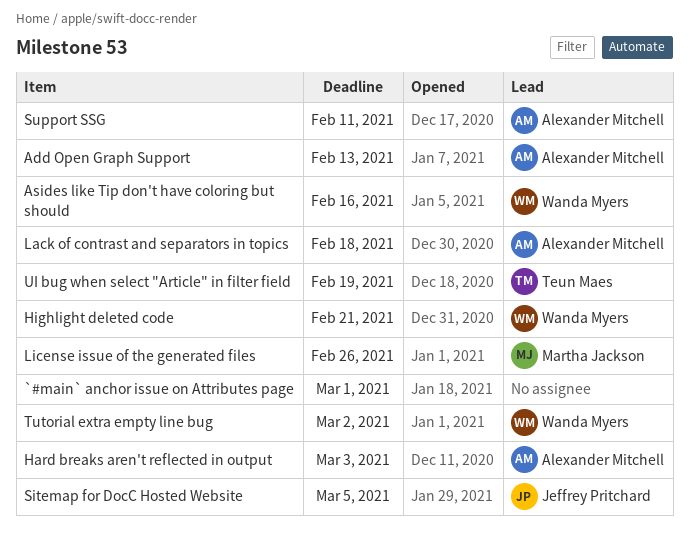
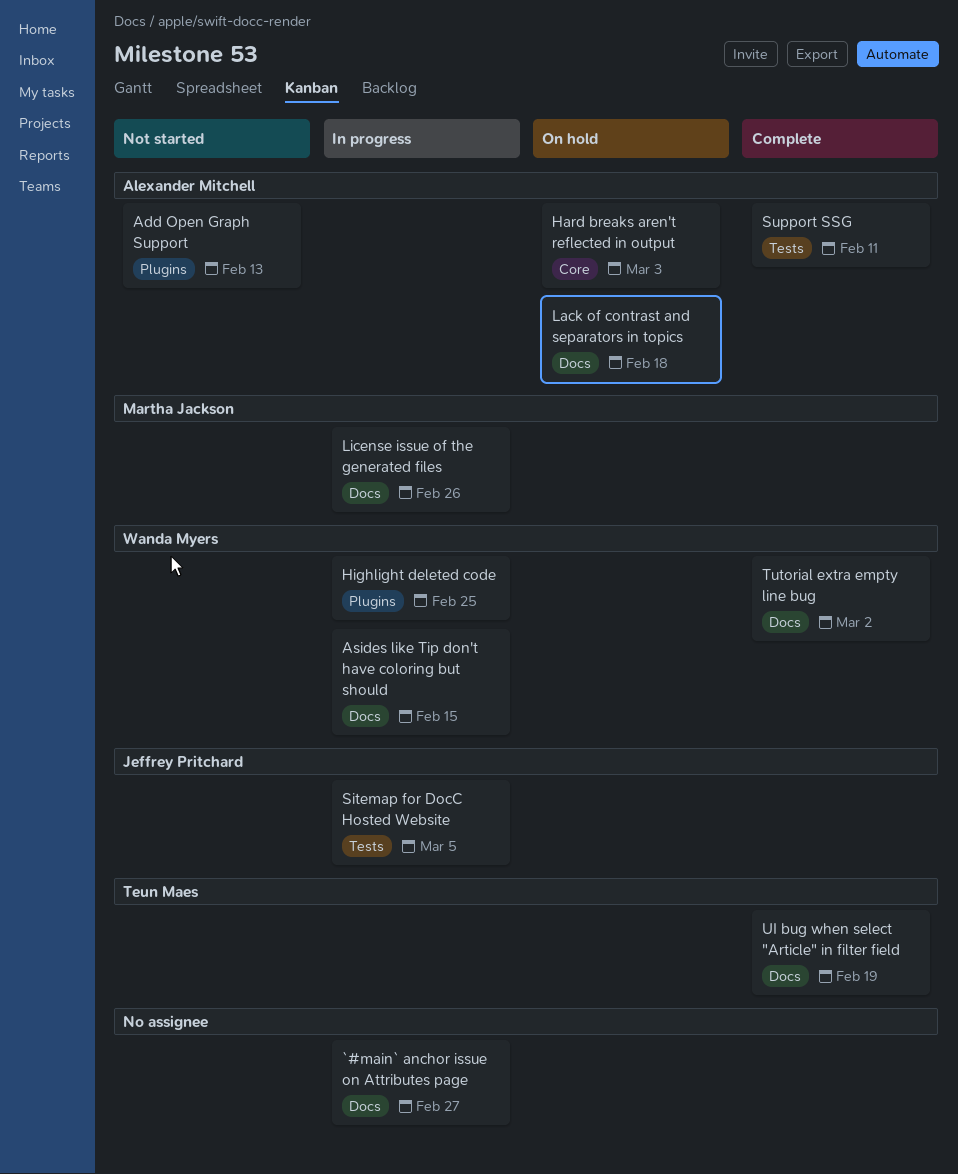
`#main` anchor issue on Attributes page, due: Mar 1 -> Feb 27
Asides like Tip don't have coloring but should, due: Feb 16 -> Feb 15
Highlight deleted code, due: Feb 21 -> Feb 25

